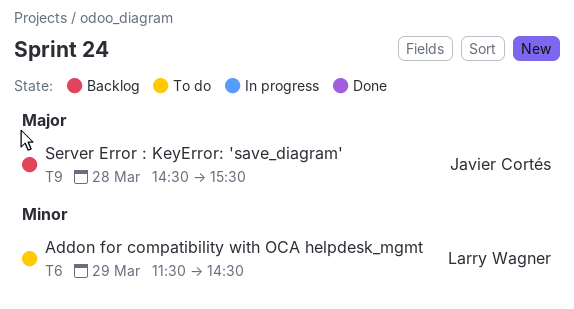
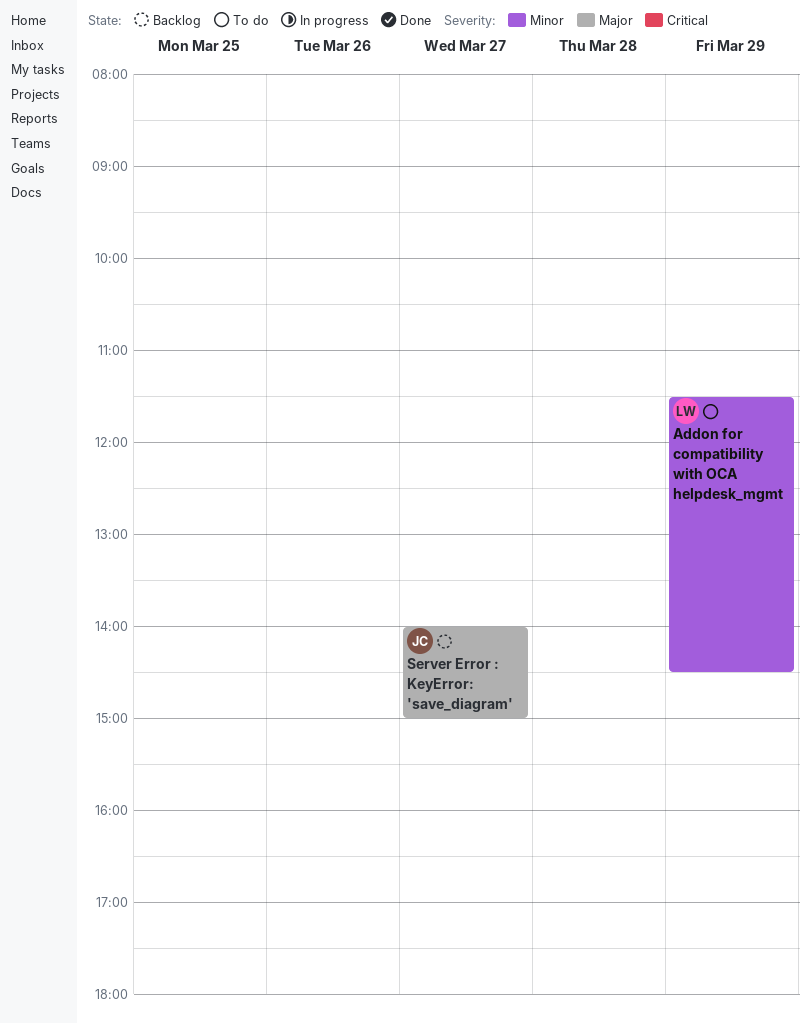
Server Error : KeyError: 'save_diagram', day: Mar 28 -> Mar 27
Server Error : KeyError: 'save_diagram', begins: 14:30 -> 14:00
Server Error : KeyError: 'save_diagram', ends: 15:30 -> 15:00

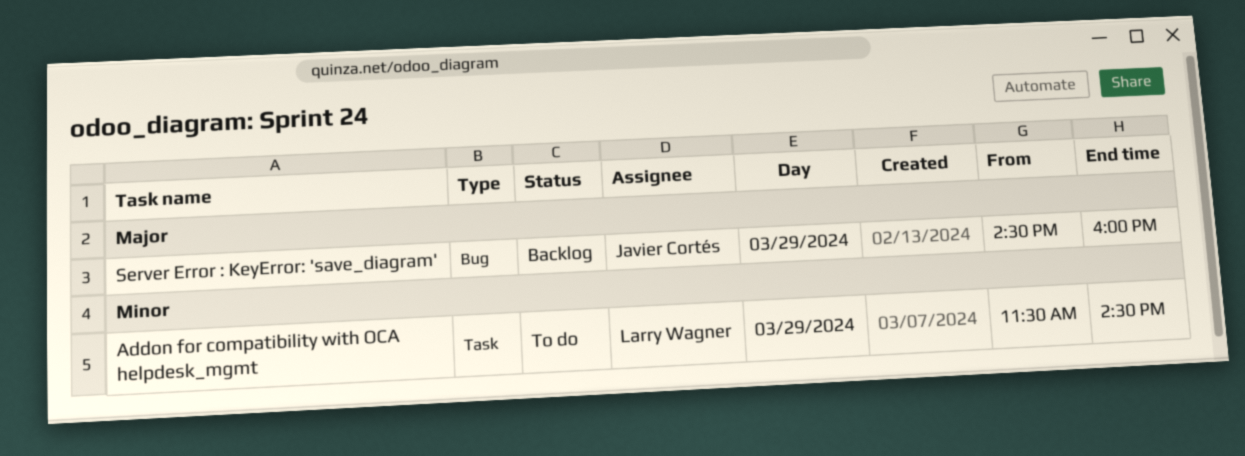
Server Error : KeyError: 'save_diagram', day: Mar 27 -> Mar 29
Server Error : KeyError: 'save_diagram', begins: 14:00 -> 14:30
Server Error : KeyError: 'save_diagram', ends: 15:00 -> 16:00

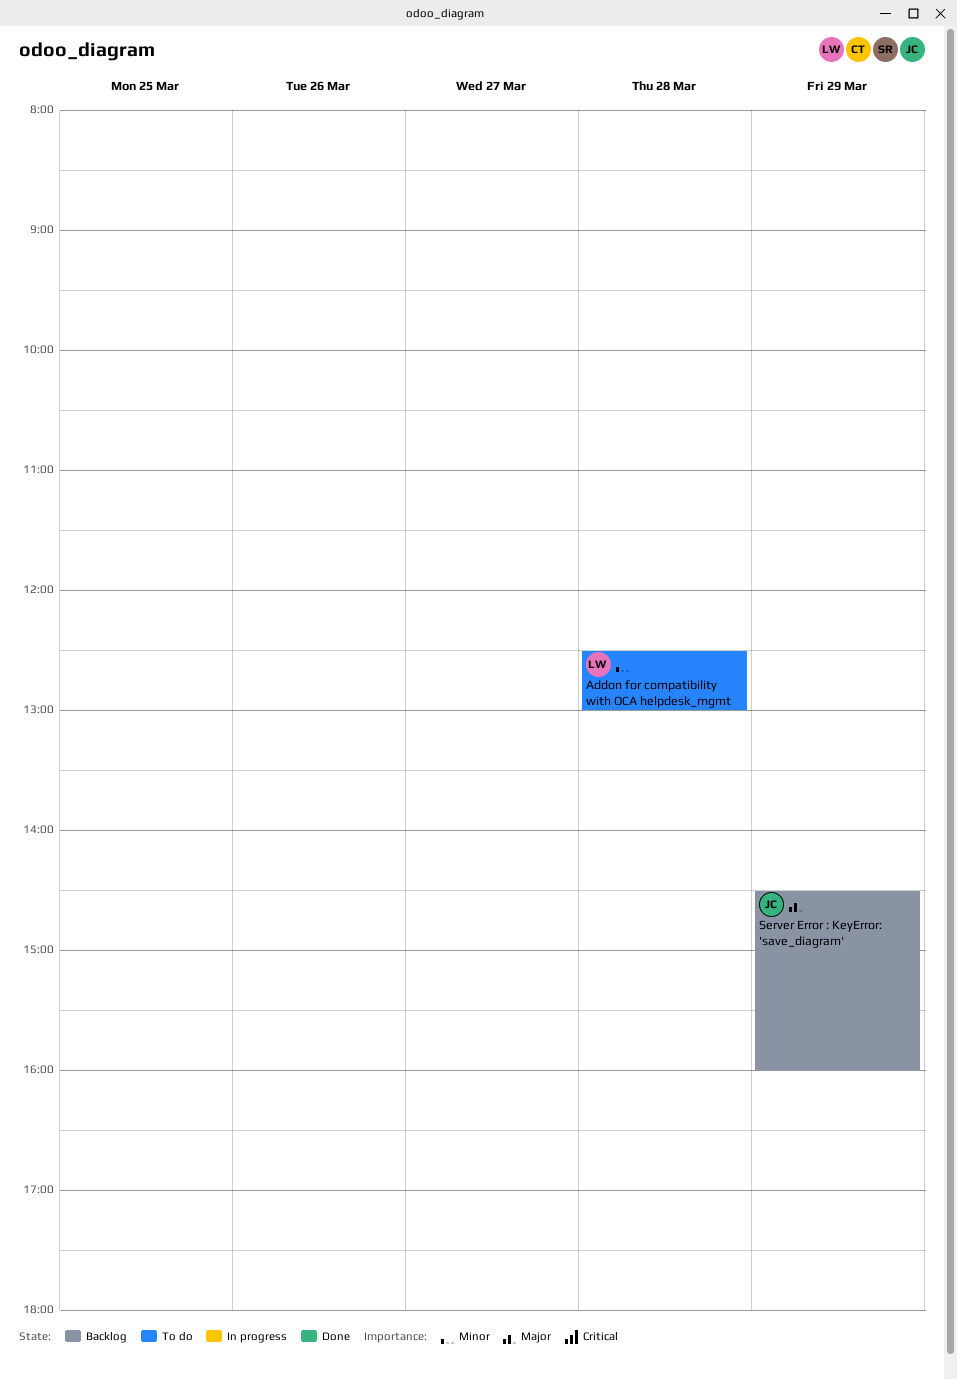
Addon for compatibility with OCA helpdesk_mgmt, day: Mar 29 -> Mar 28
Addon for compatibility with OCA helpdesk_mgmt, begins: 11:30 -> 12:30
Addon for compatibility with OCA helpdesk_mgmt, ends: 14:30 -> 13:00

